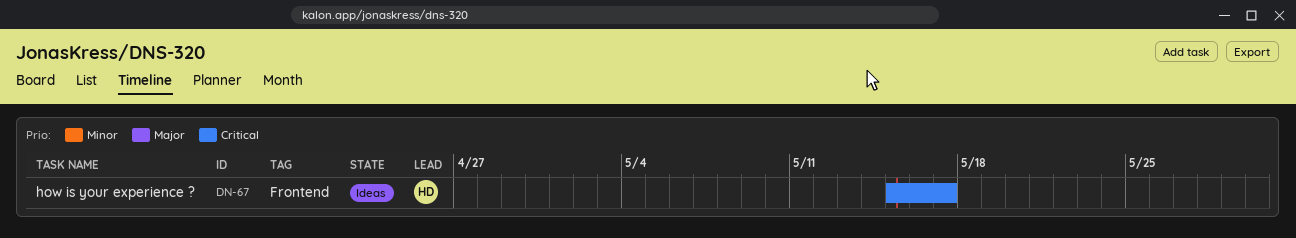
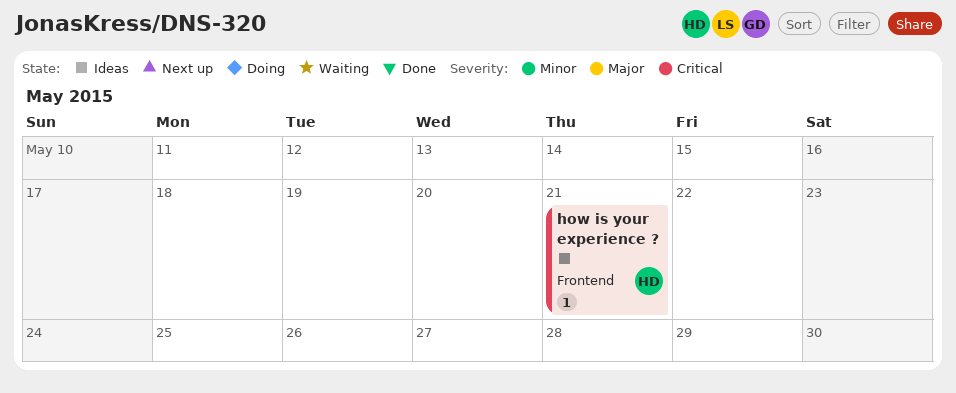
how is your experience ?, due: May 17 -> May 21

